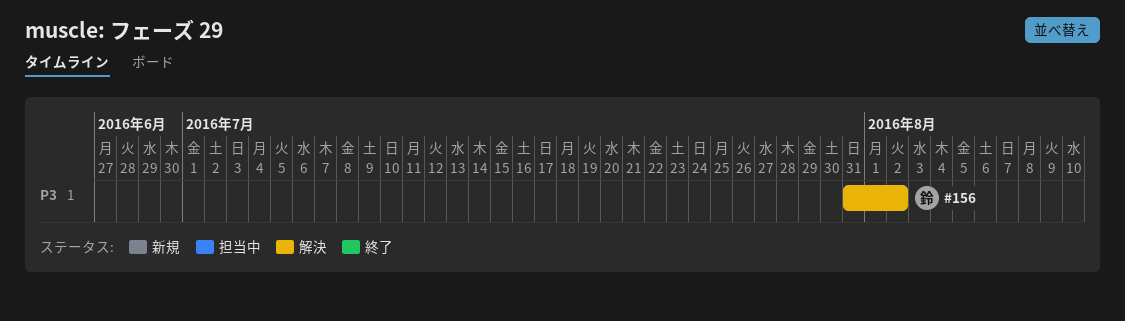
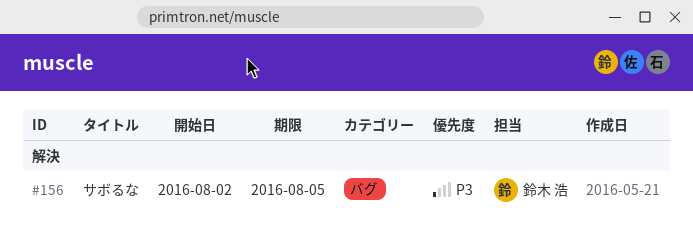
#156, start: Jul 31 -> Aug 2
#156, due: Aug 2 -> Aug 5

